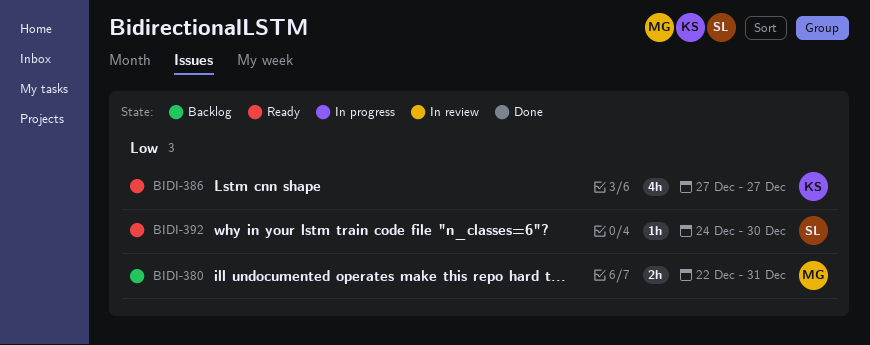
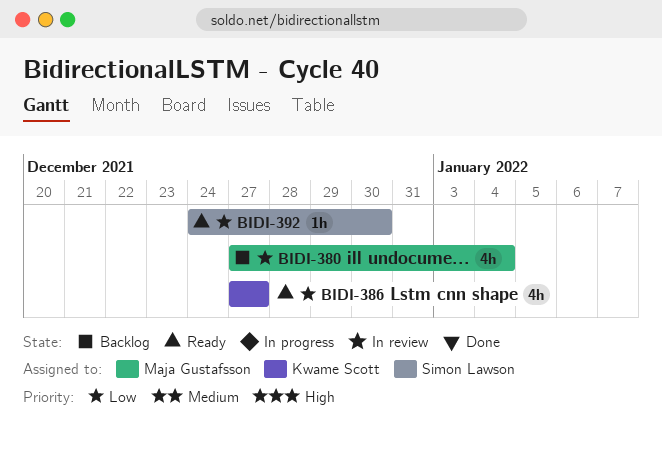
BIDI-380, estimate: 2h -> 4h
BIDI-380, start: Dec 22 -> Dec 27
BIDI-380, due: Dec 31 -> Jan 4

